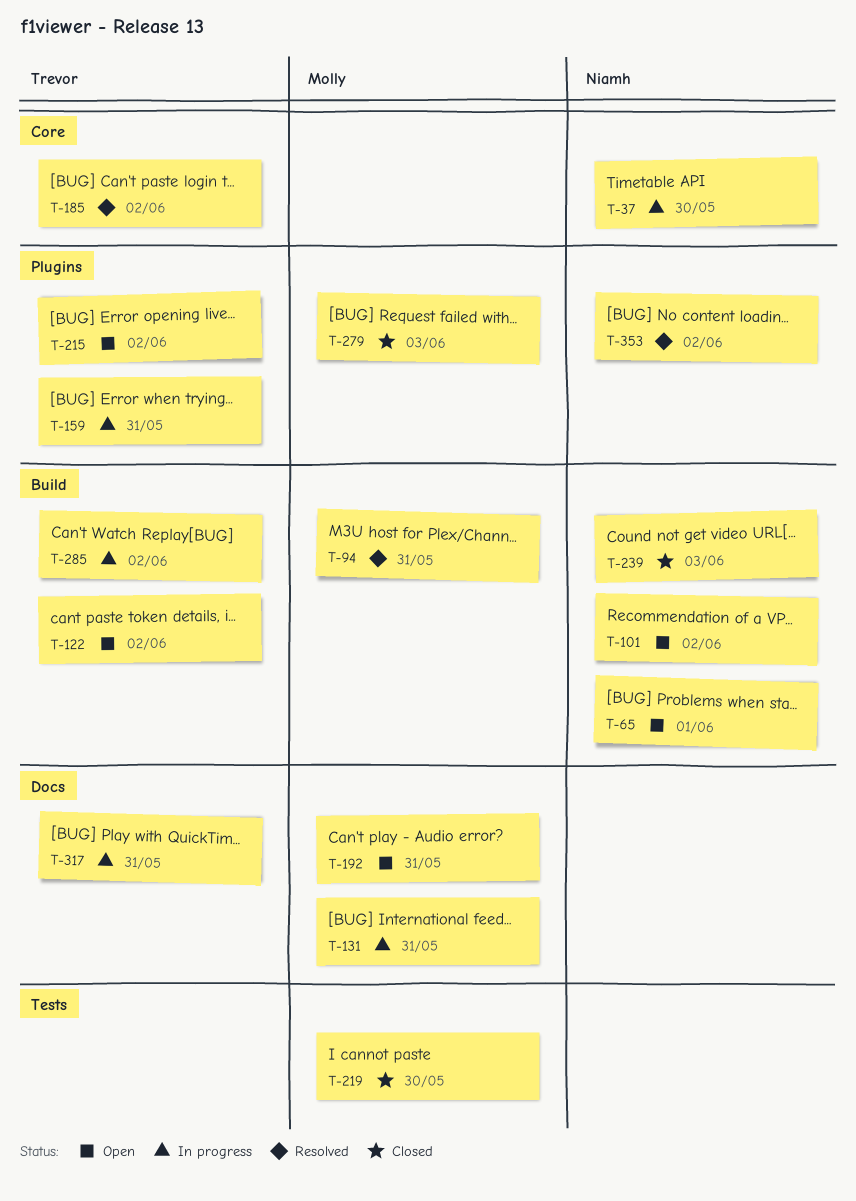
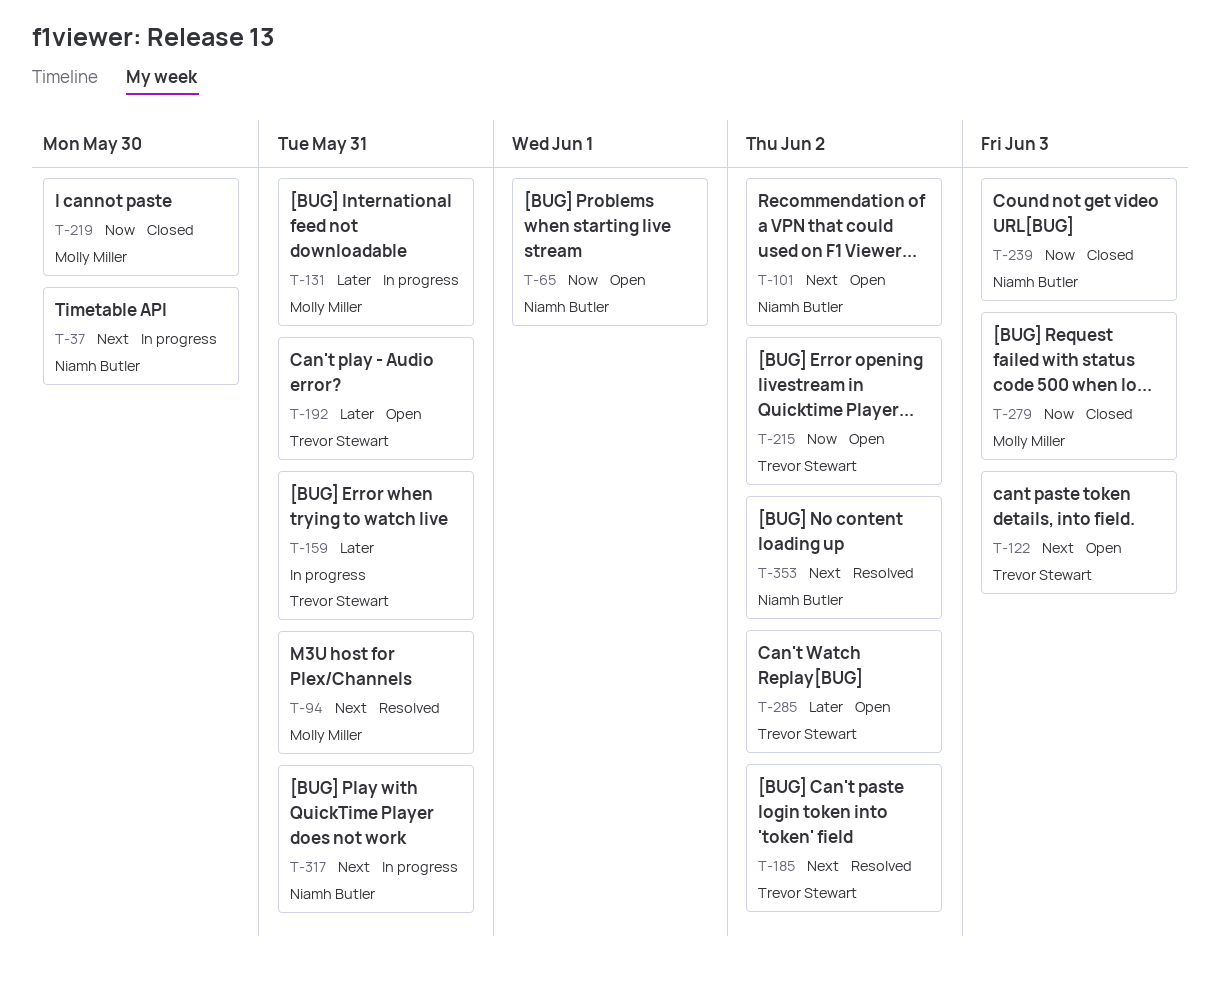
T-122, due: Jun 2 -> Jun 3
T-192, owner: Molly Miller -> Trevor Stewart
T-285, status: In progress -> Open
T-317, owner: Trevor Stewart -> Niamh Butler

